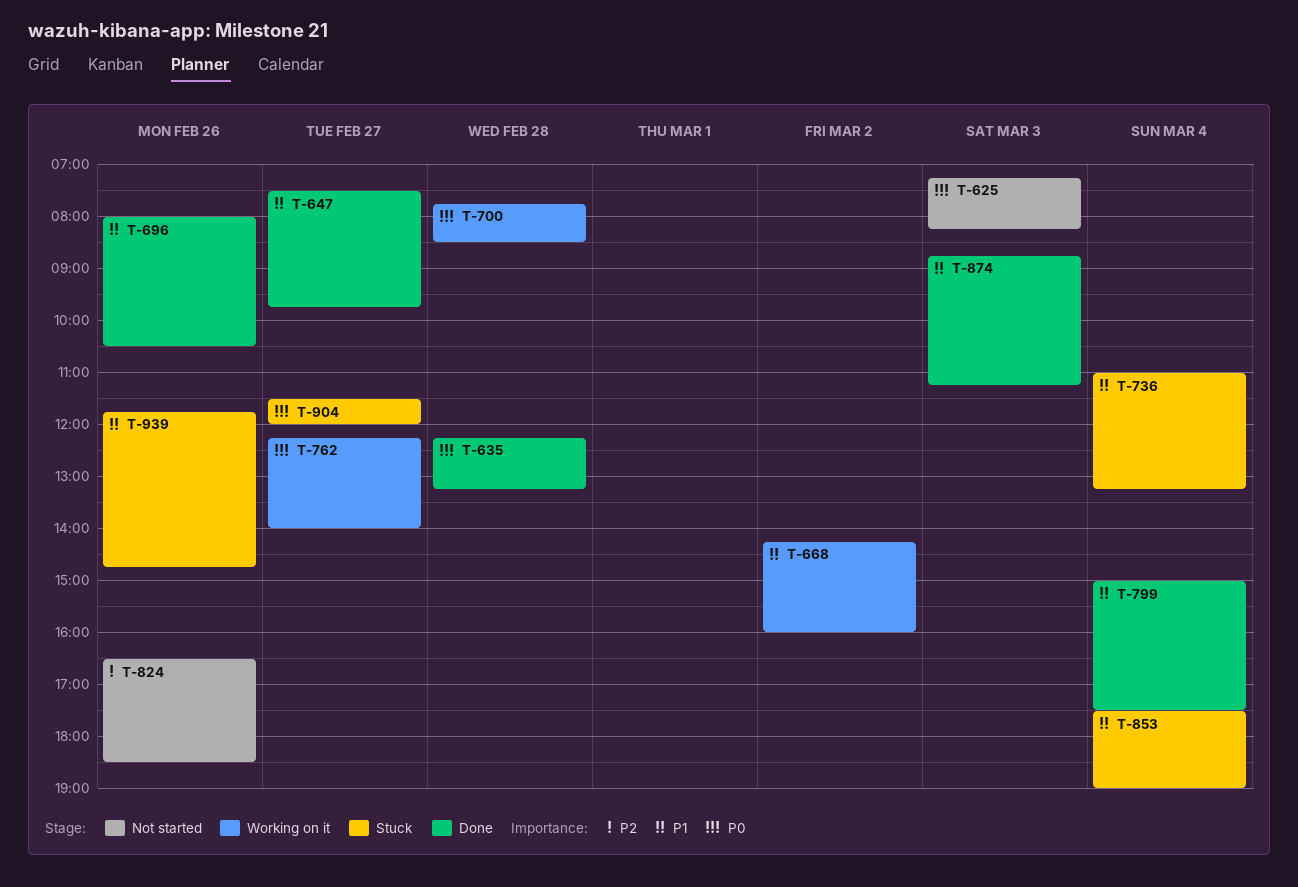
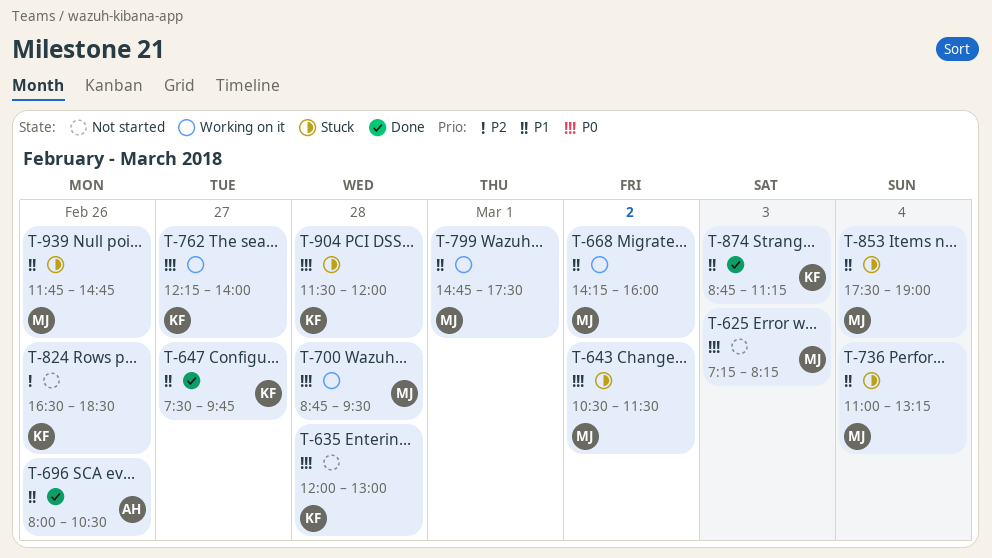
T-635, status: Done -> Not started
T-635, begins: 12:15 -> 12:00
T-635, ends: 13:15 -> 13:00
T-643: none -> present
T-700, begins: 07:45 -> 08:45
T-700, ends: 08:30 -> 09:30
T-799, status: Done -> Working on it
T-799, day: Mar 4 -> Mar 1
T-799, begins: 15:00 -> 14:45
T-904, day: Feb 27 -> Feb 28

